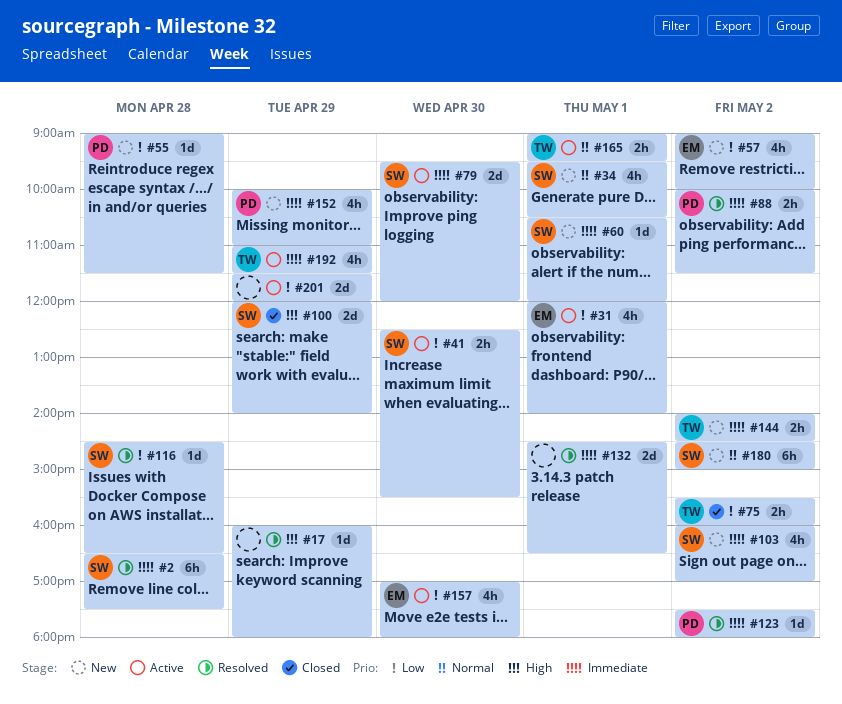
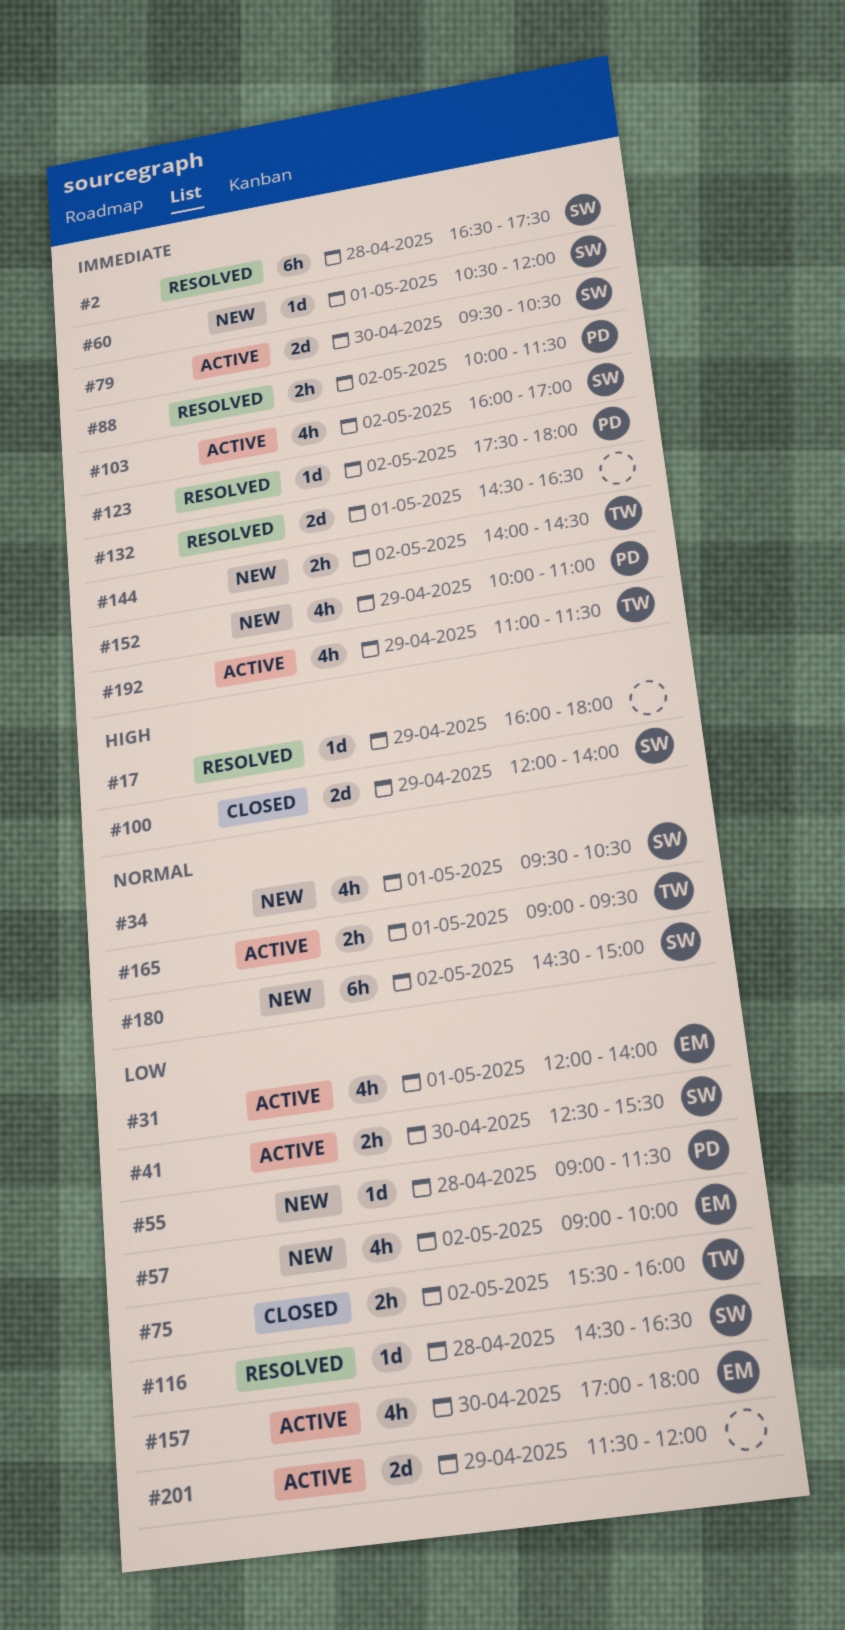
#79, ends: 12:00 -> 10:30
#103, status: New -> Active

